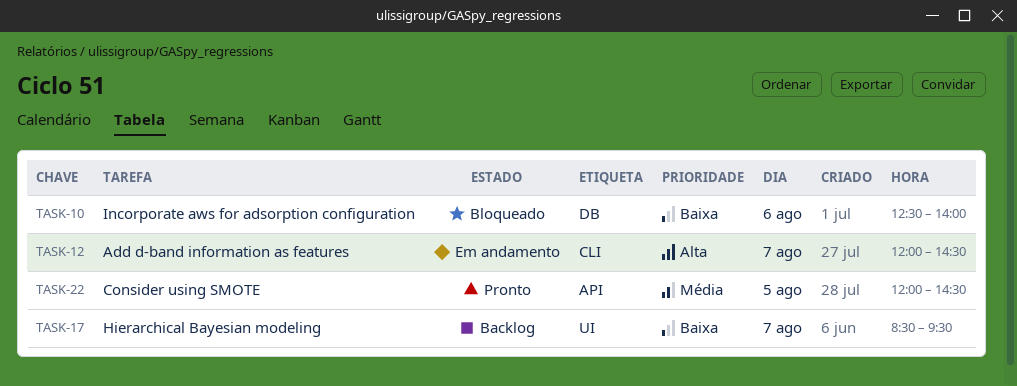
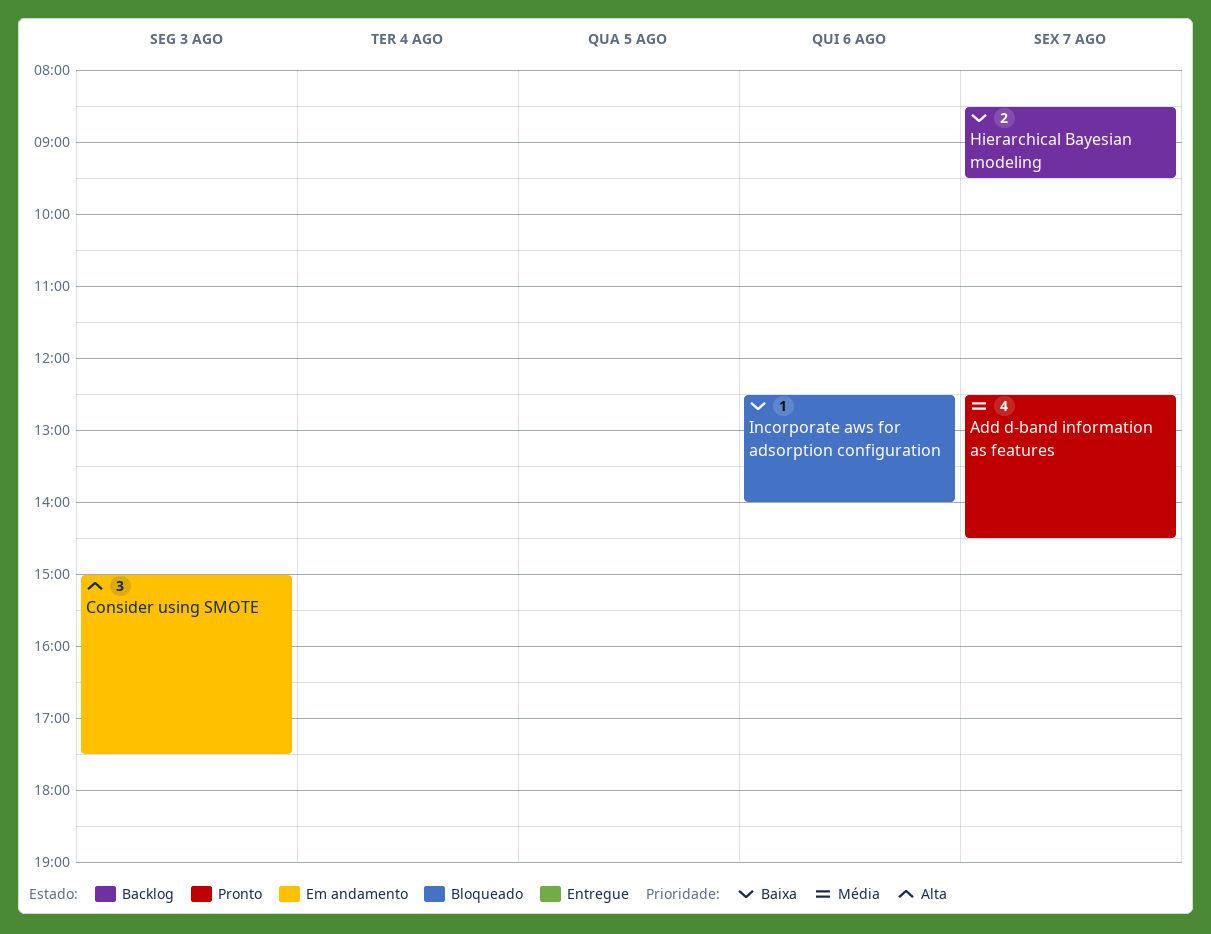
Add d-band information as features, status: Em andamento -> Pronto
Add d-band information as features, priority: Alta -> Média
Add d-band information as features, begins: 12:00 -> 12:30
Consider using SMOTE, status: Pronto -> Em andamento
Consider using SMOTE, priority: Média -> Alta
Consider using SMOTE, day: Aug 5 -> Aug 3
Consider using SMOTE, begins: 12:00 -> 15:00
Consider using SMOTE, ends: 14:30 -> 17:30

